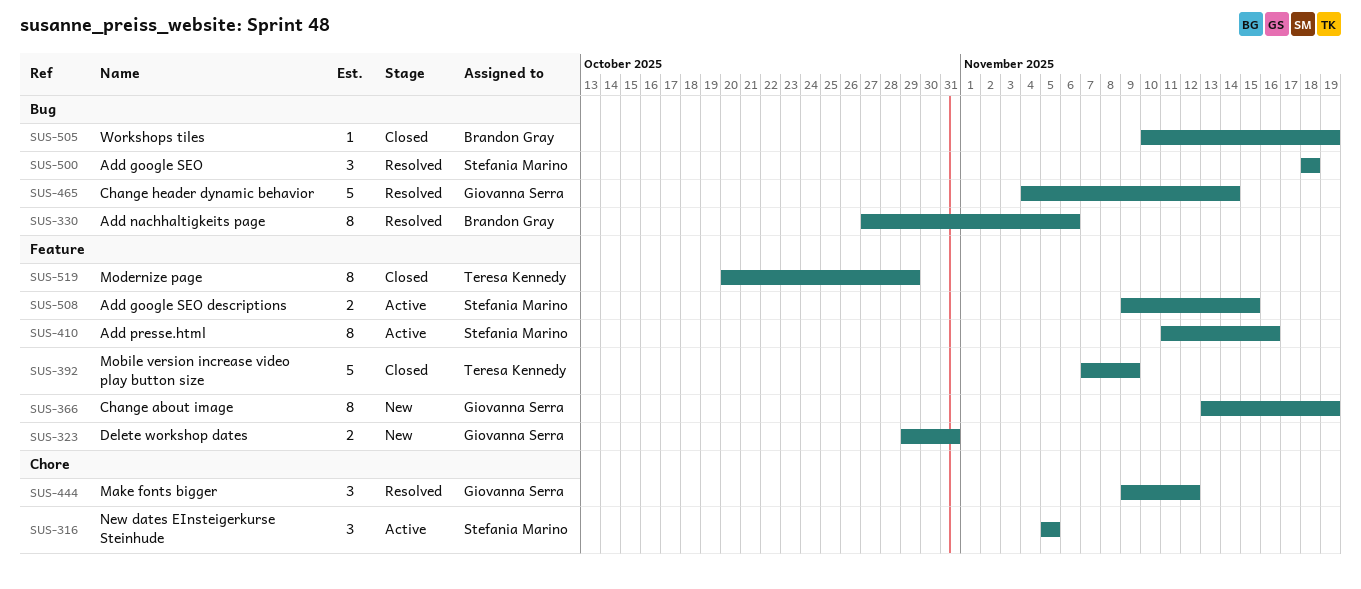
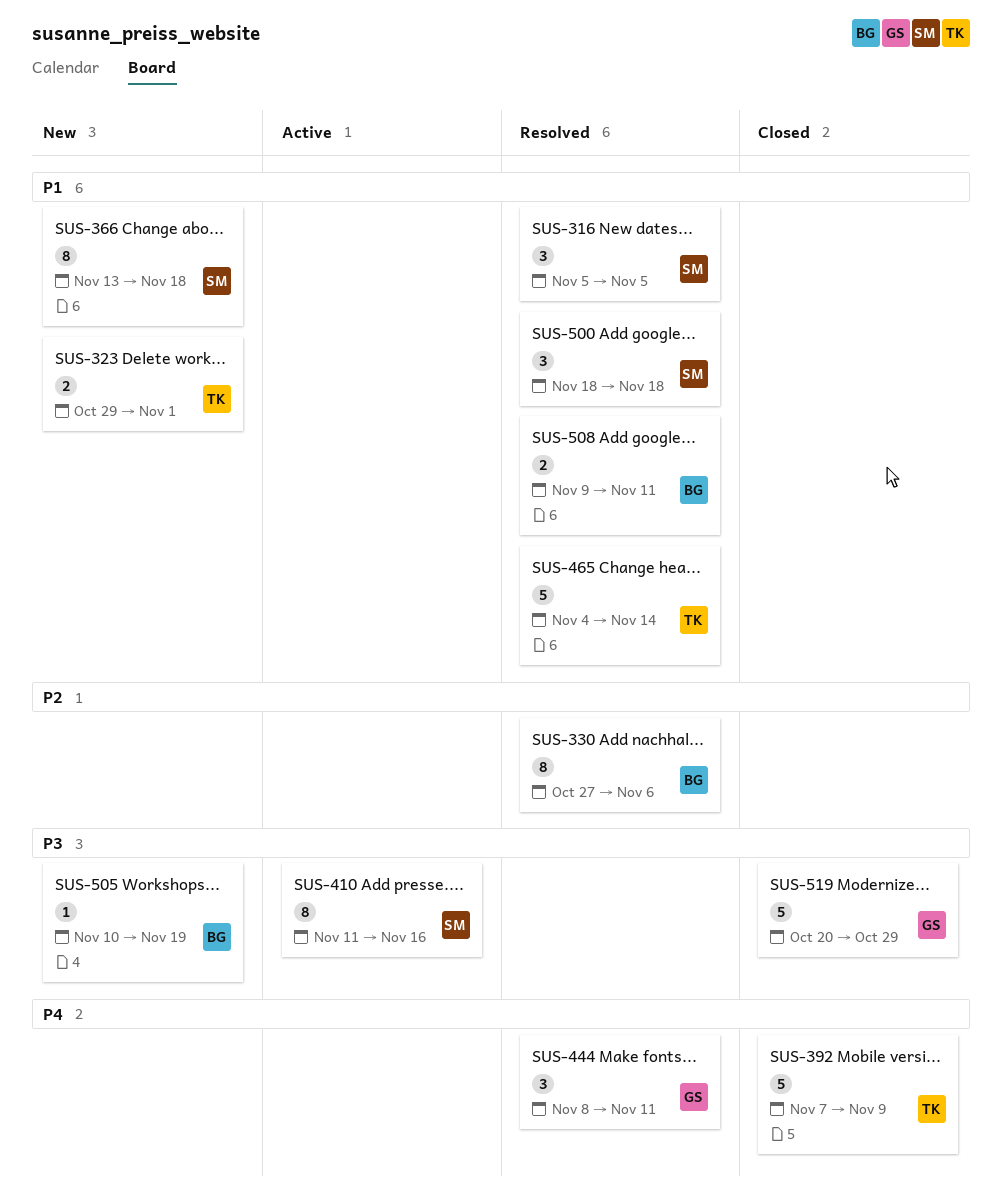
SUS-316, status: Active -> Resolved
SUS-323, owner: Giovanna Serra -> Teresa Kennedy
SUS-323, due: Oct 31 -> Nov 1
SUS-366, owner: Giovanna Serra -> Stefania Marino
SUS-366, due: Nov 19 -> Nov 18
SUS-444, start: Nov 9 -> Nov 8
SUS-444, due: Nov 12 -> Nov 11
SUS-465, owner: Giovanna Serra -> Teresa Kennedy
SUS-505, status: Closed -> New
SUS-508, status: Active -> Resolved
SUS-508, owner: Stefania Marino -> Brandon Gray
SUS-508, due: Nov 15 -> Nov 11
SUS-519, owner: Teresa Kennedy -> Giovanna Serra
SUS-519, estimate: 8 -> 5

